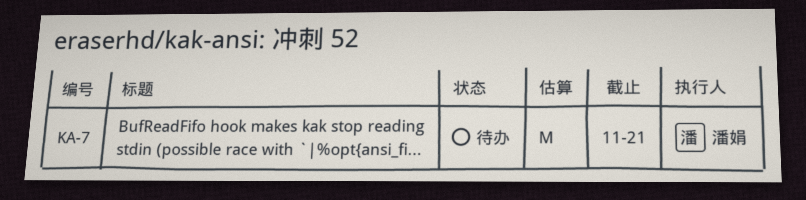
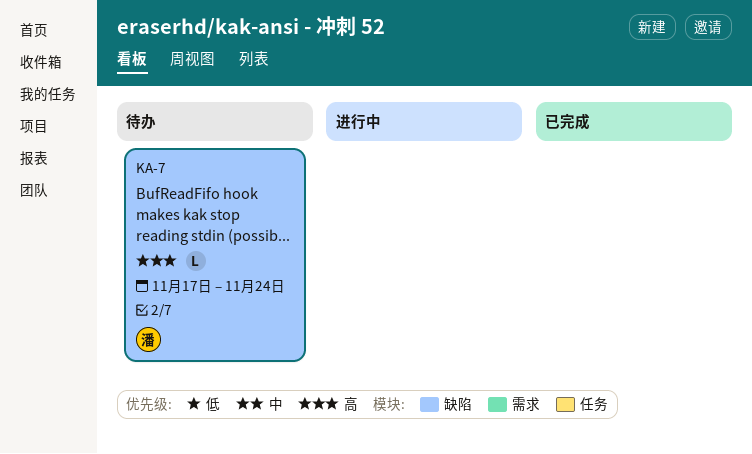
KA-7, estimate: M -> L
KA-7, due: Nov 21 -> Nov 24

